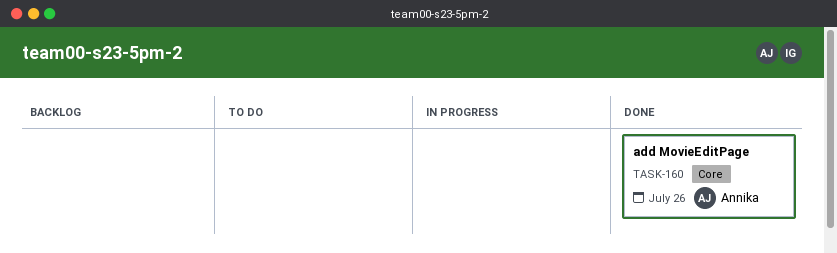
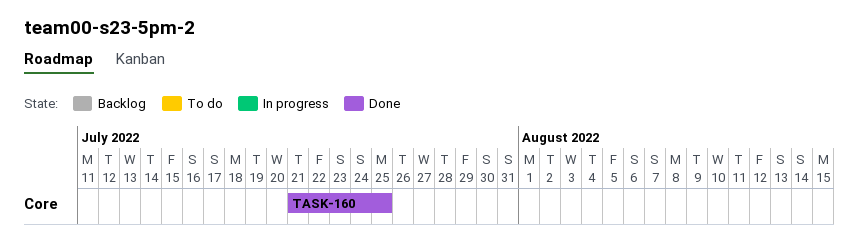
TASK-160, due: Jul 26 -> Jul 25

